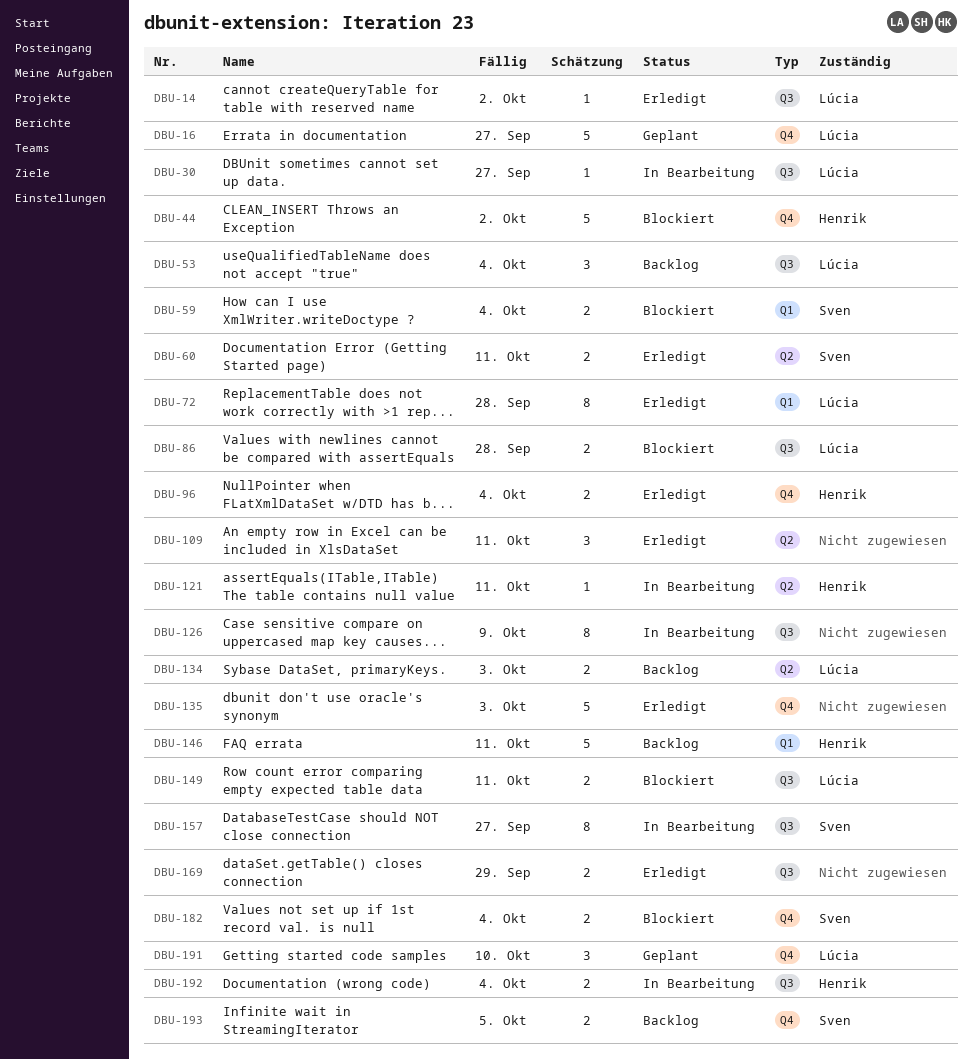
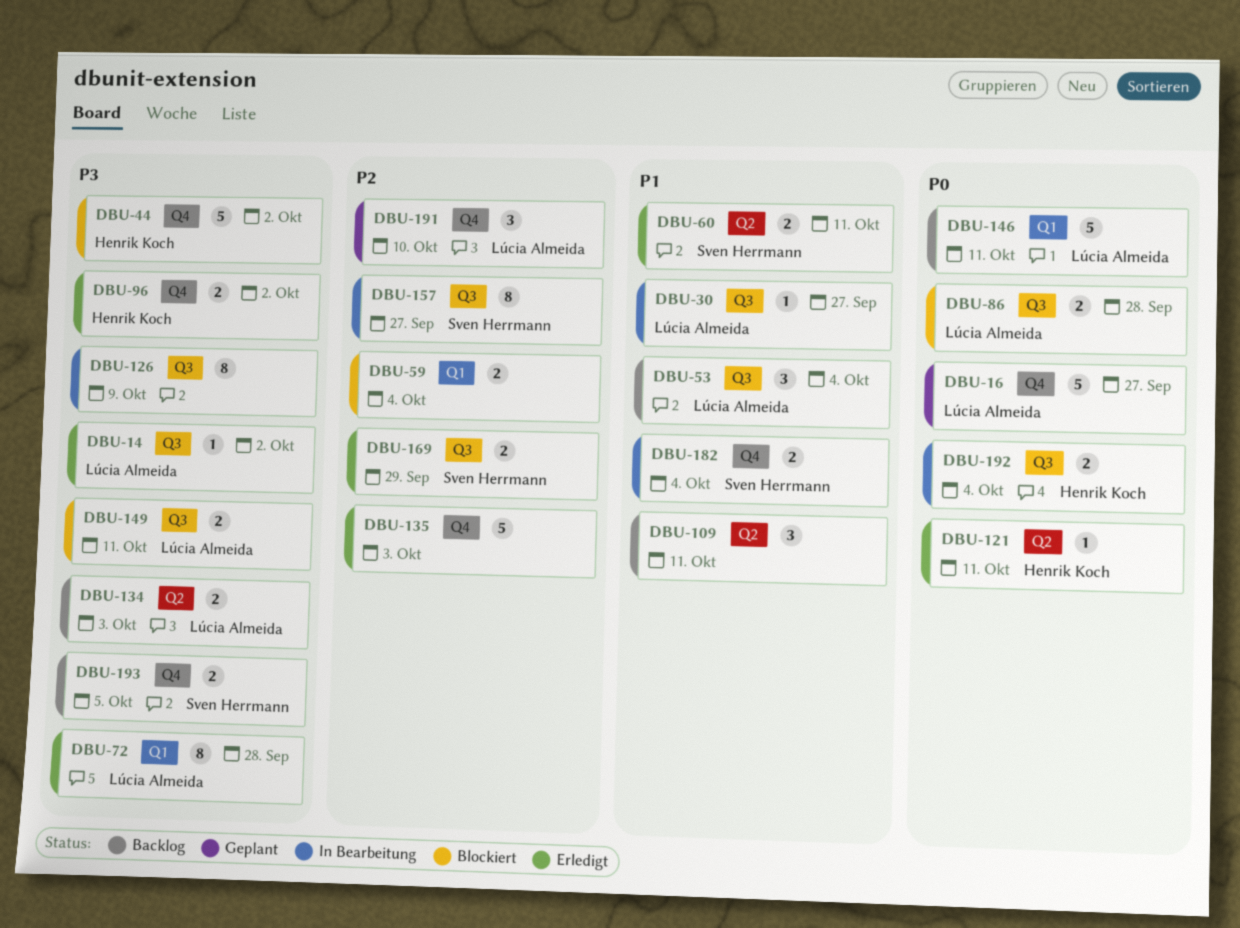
DBU-59, owner: Sven Herrmann -> none
DBU-96, due: Oct 4 -> Oct 2
DBU-109, status: Erledigt -> Backlog
DBU-121, status: In Bearbeitung -> Erledigt
DBU-146, owner: Henrik Koch -> Lúcia Almeida
DBU-169, owner: none -> Sven Herrmann
DBU-182, status: Blockiert -> In Bearbeitung

